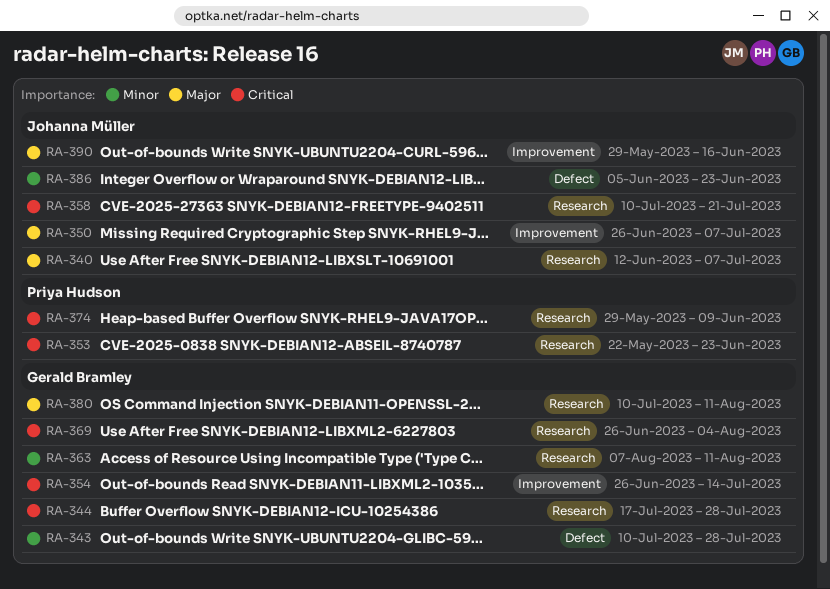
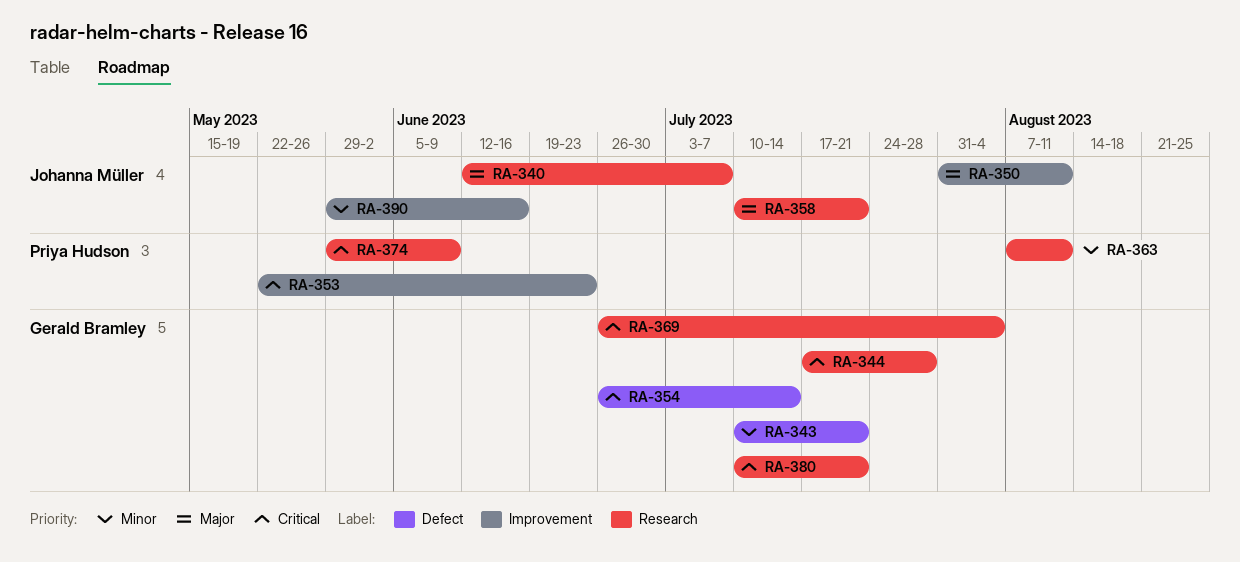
RA-343, due: Jul 28 -> Jul 21
RA-350, start: Jun 26 -> Jul 31
RA-350, due: Jul 7 -> Aug 11
RA-353, label: Research -> Improvement
RA-354, label: Improvement -> Defect
RA-358, priority: Critical -> Major
RA-363, owner: Gerald Bramley -> Priya Hudson
RA-380, priority: Major -> Critical
RA-380, due: Aug 11 -> Jul 21
RA-386: present -> none
RA-390, priority: Major -> Minor

